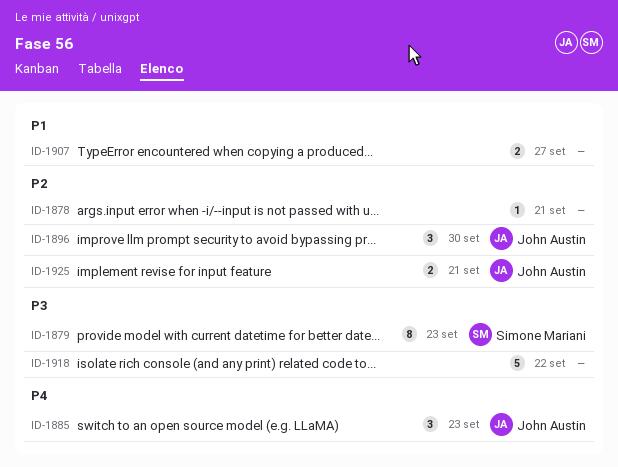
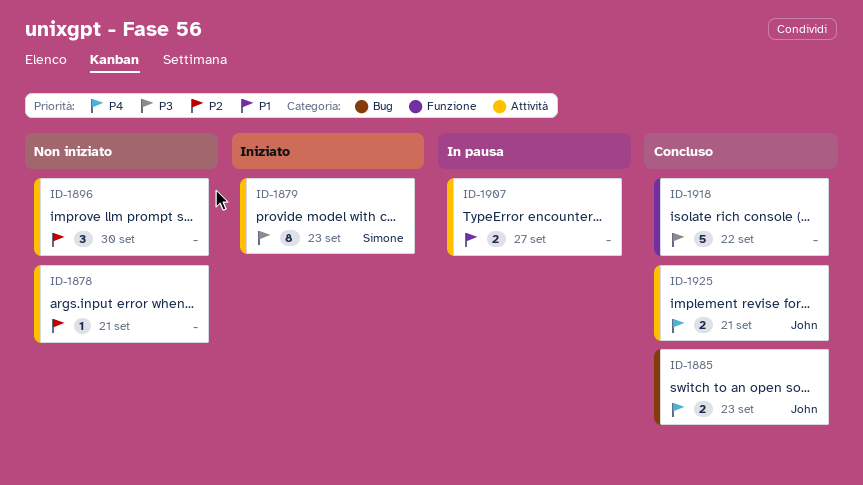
ID-1885, estimate: 3 -> 2
ID-1896, owner: John Austin -> none
ID-1925, priority: P2 -> P4

